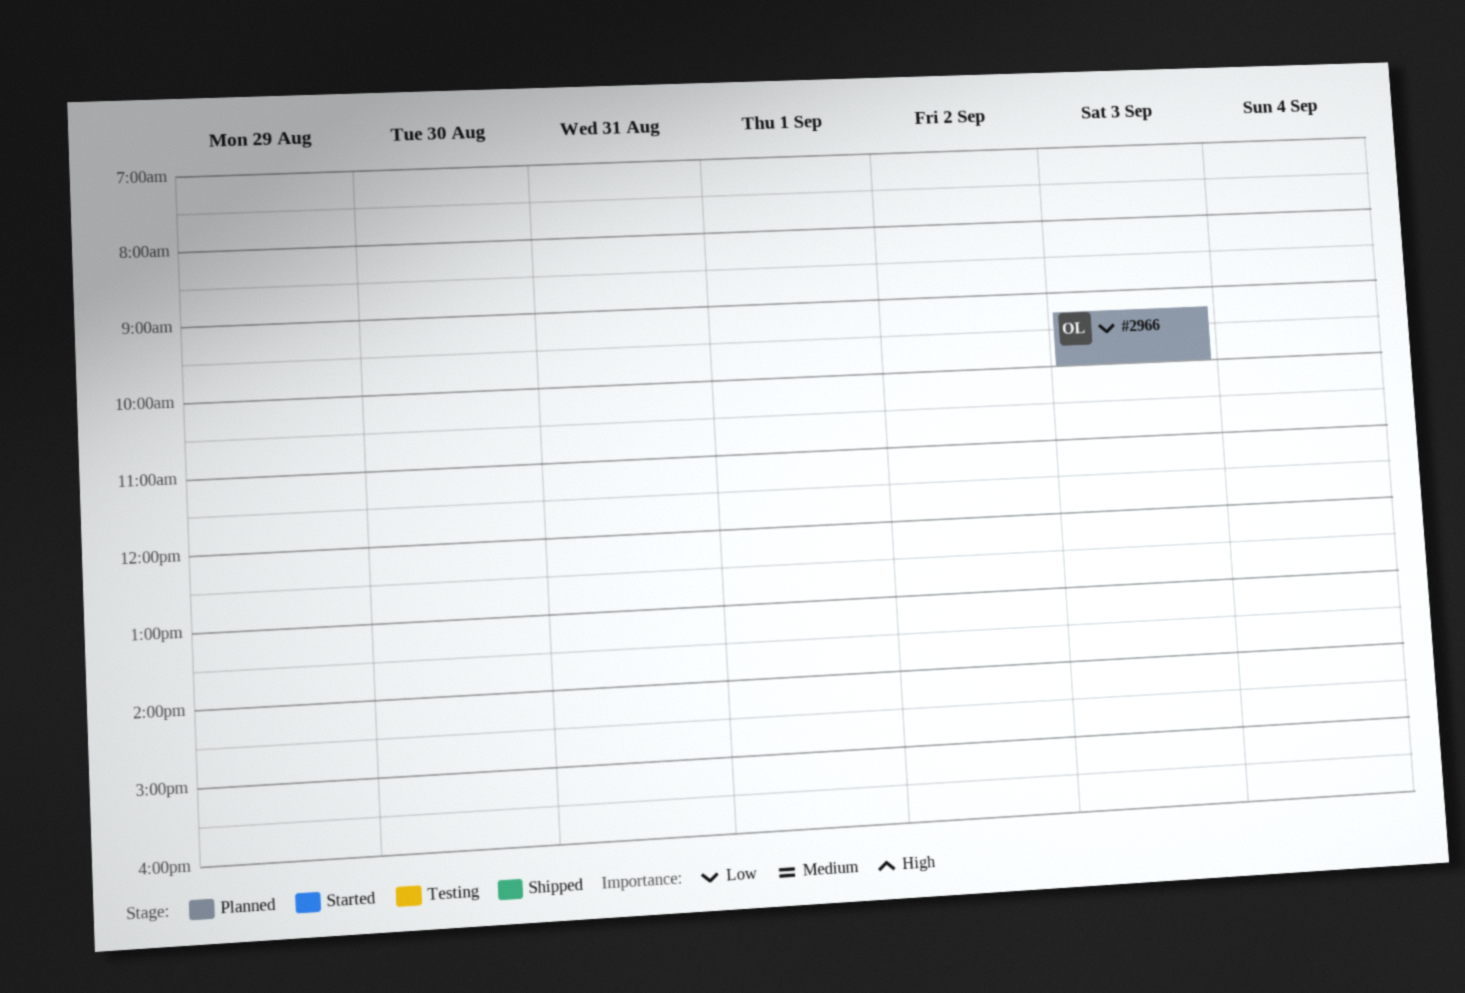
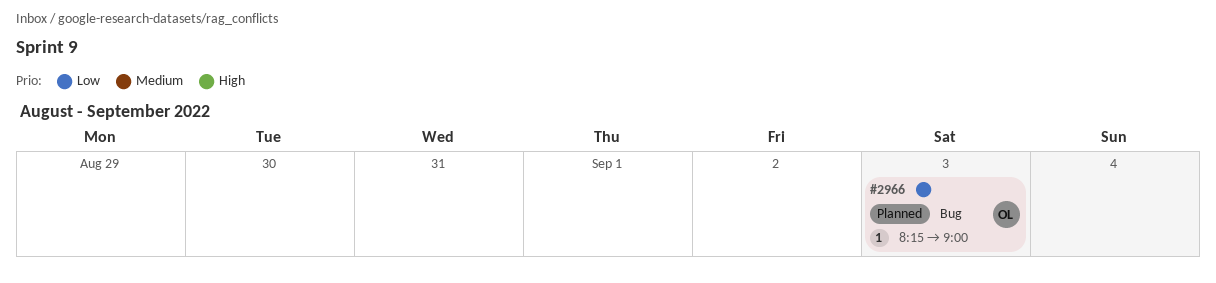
#2966, begins: 09:15 -> 08:15
#2966, ends: 10:00 -> 09:00

